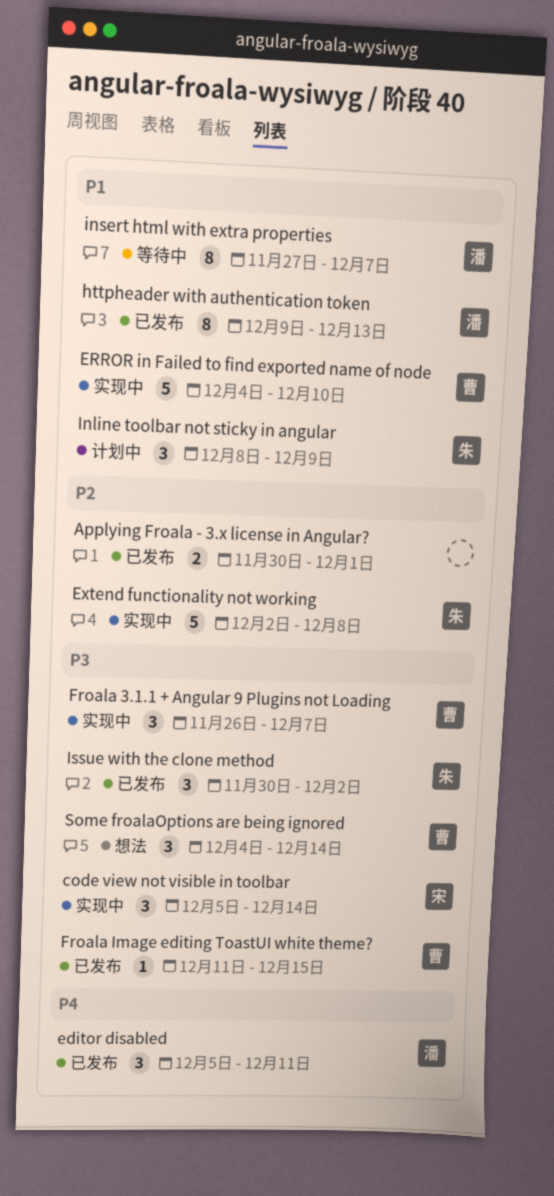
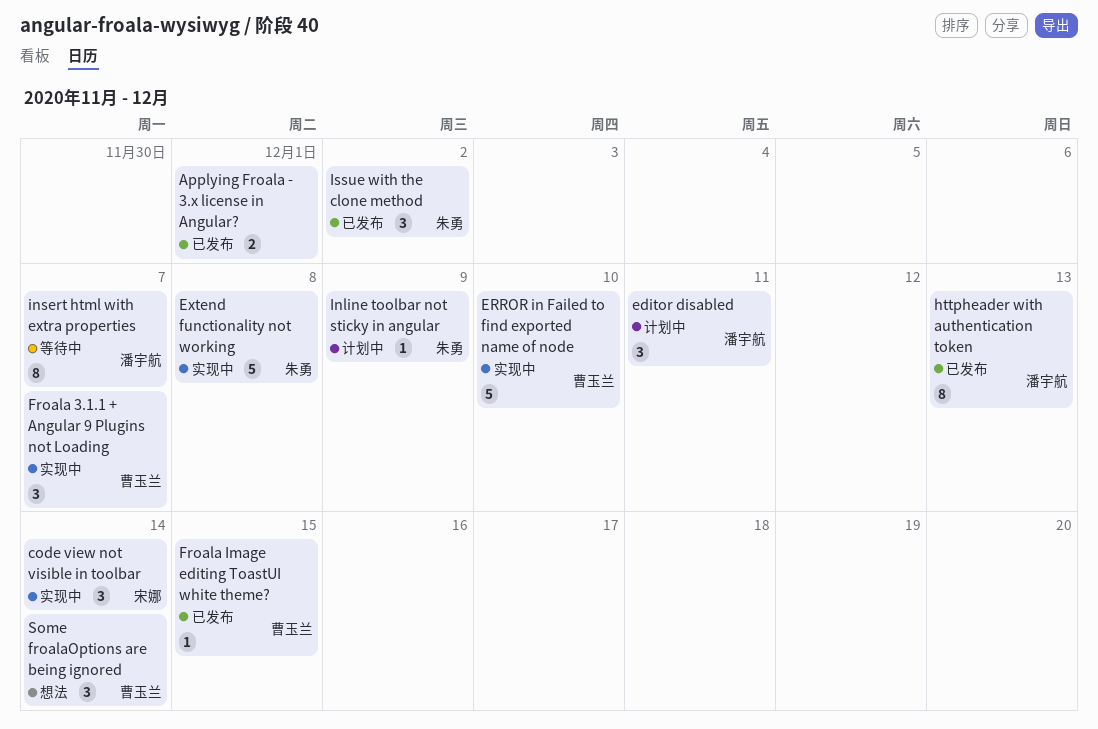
editor disabled, status: 已发布 -> 计划中
Inline toolbar not sticky in angular, estimate: 3 -> 1

